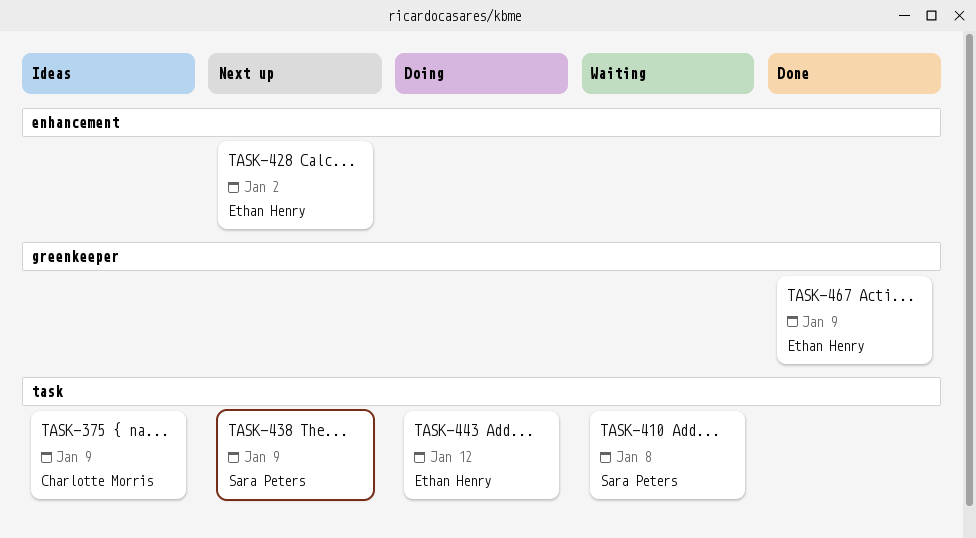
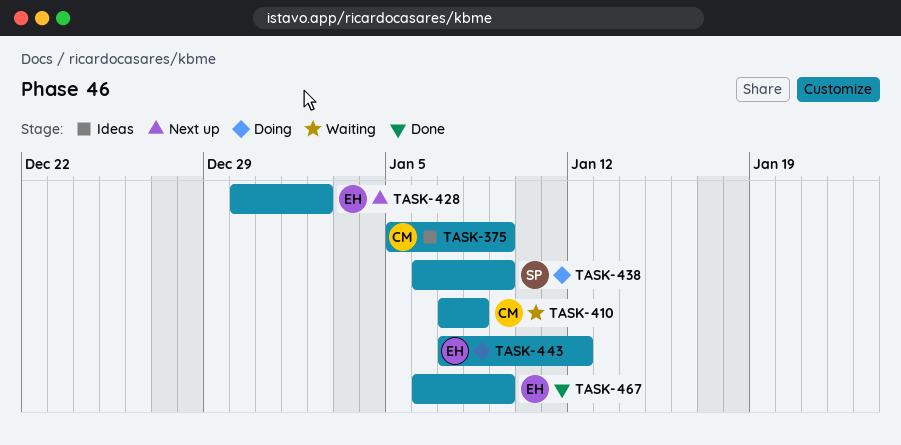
TASK-410, owner: Sara Peters -> Charlotte Morris
TASK-438, status: Next up -> Doing

